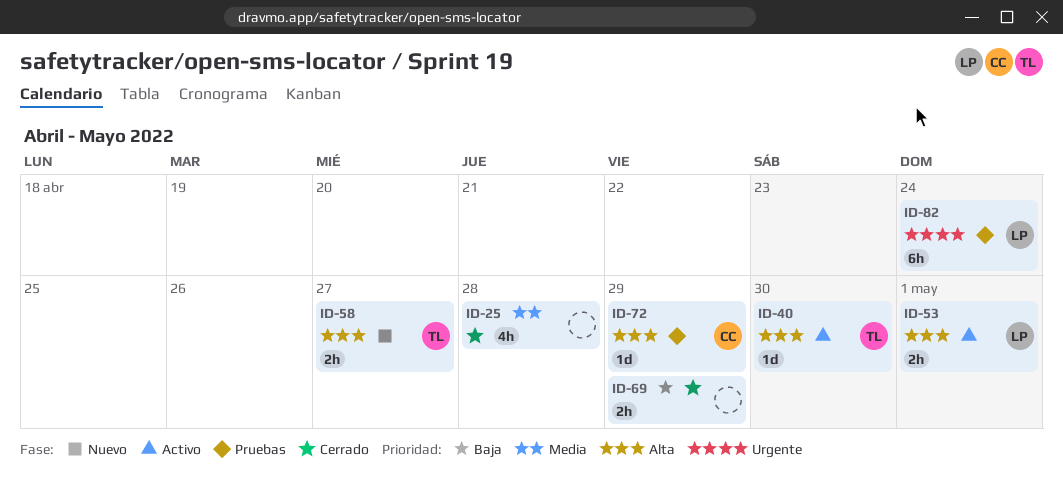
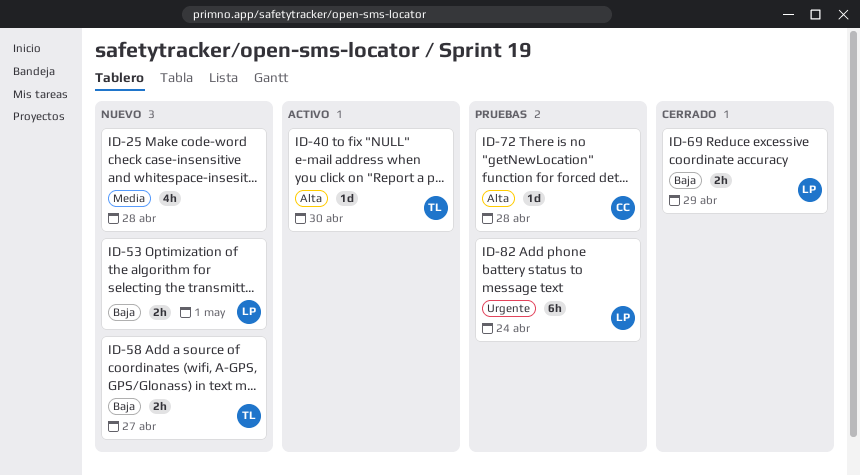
ID-25, status: Cerrado -> Nuevo
ID-53, status: Activo -> Nuevo
ID-53, priority: Alta -> Baja
ID-58, priority: Alta -> Baja
ID-69, owner: none -> LP
ID-72, due: Apr 29 -> Apr 28

